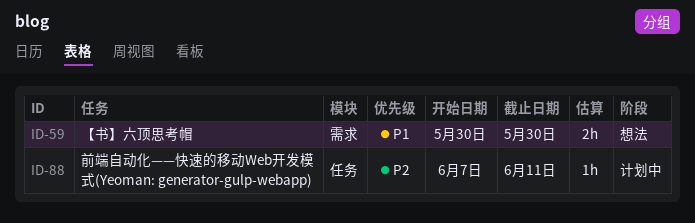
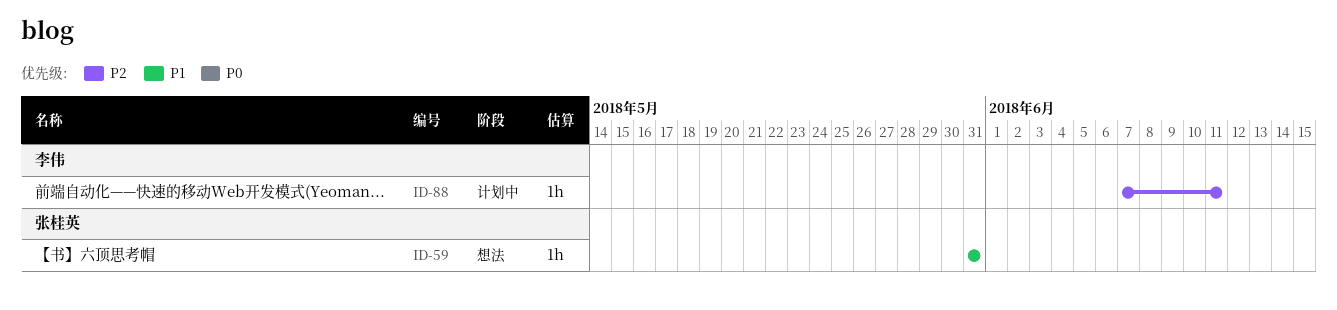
ID-59, estimate: 2h -> 1h
ID-59, start: May 30 -> May 31
ID-59, due: May 30 -> May 31

